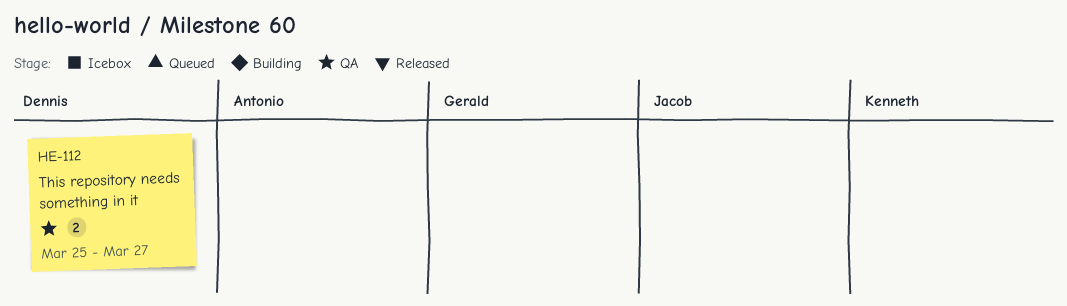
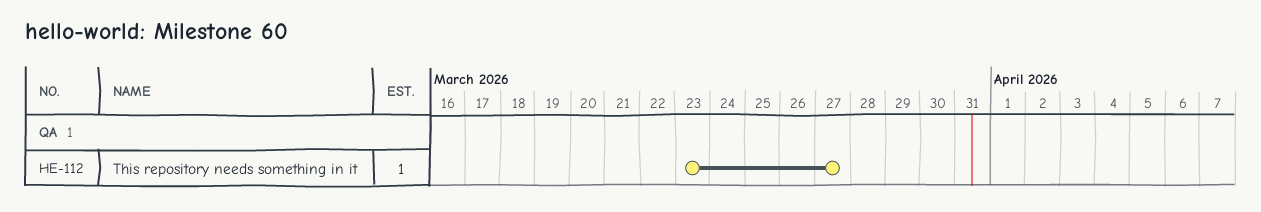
HE-112, estimate: 2 -> 1
HE-112, start: Mar 25 -> Mar 23

